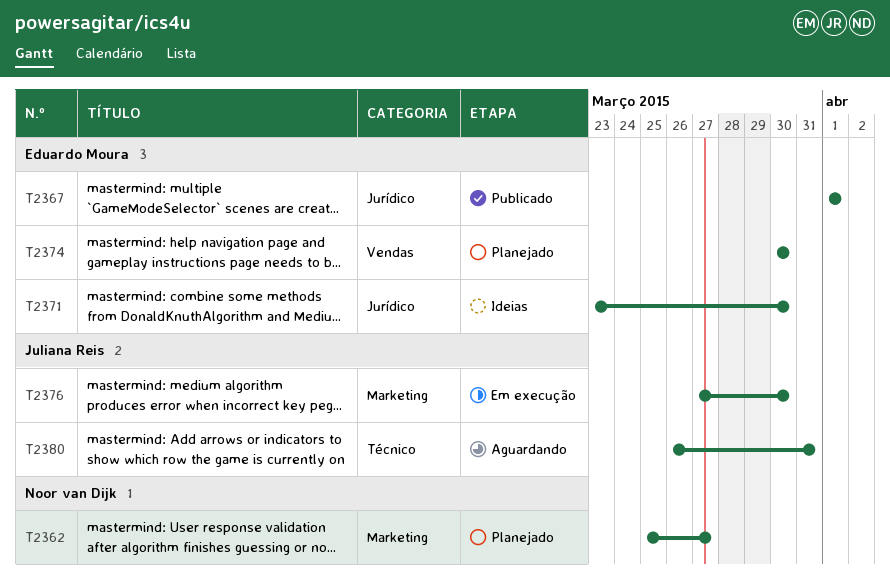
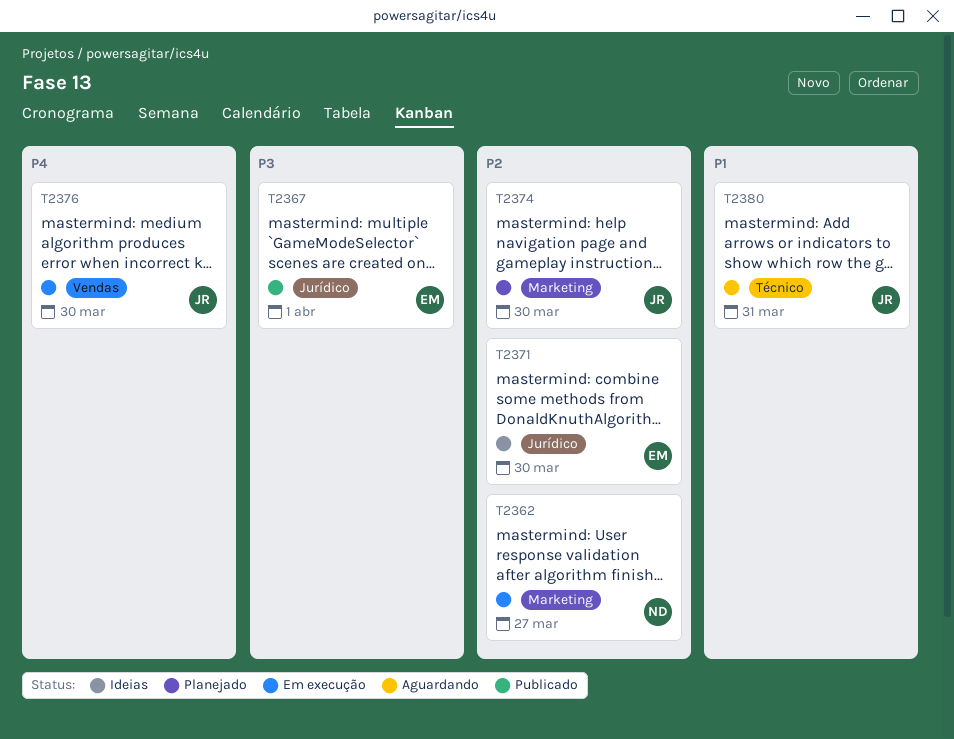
T2362, status: Planejado -> Em execução
T2374, owner: Eduardo Moura -> Juliana Reis
T2374, label: Vendas -> Marketing
T2376, label: Marketing -> Vendas

